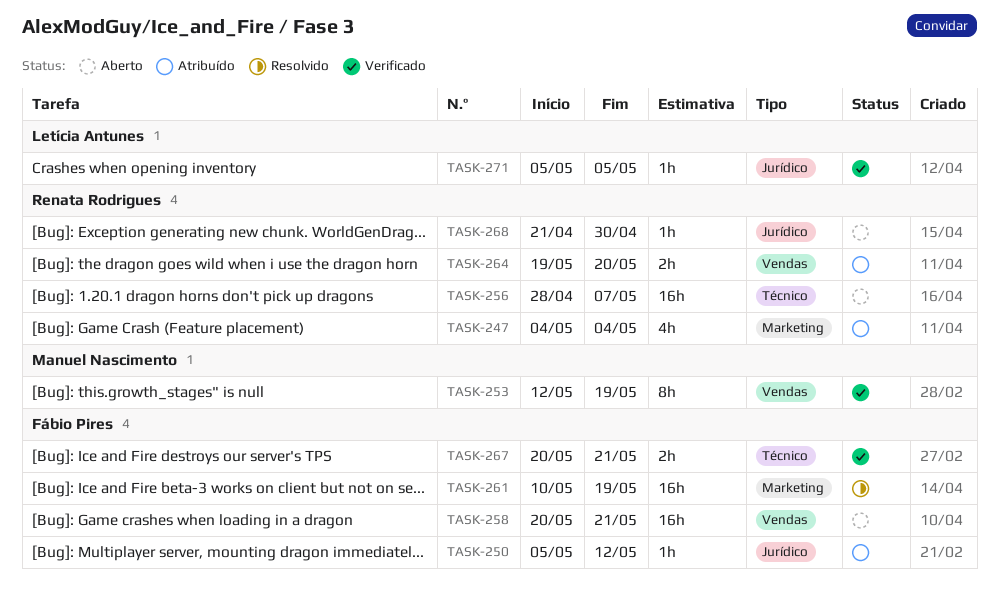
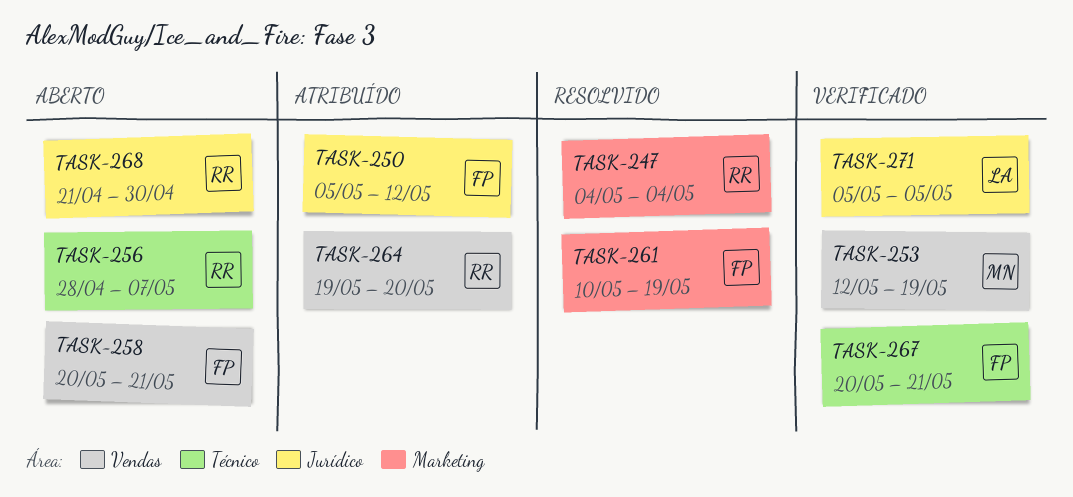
TASK-247, status: Atribuído -> Resolvido

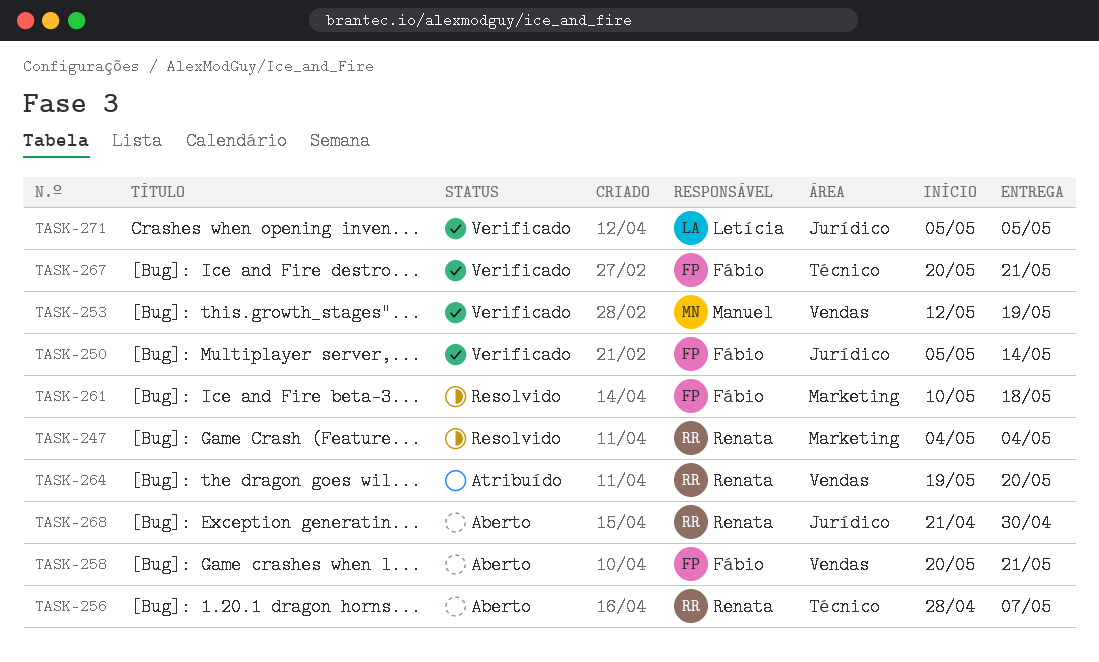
TASK-250, status: Atribuído -> Verificado
TASK-250, due: May 12 -> May 14
TASK-261, due: May 19 -> May 18

